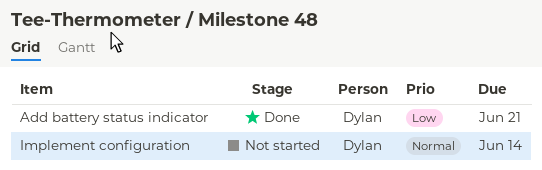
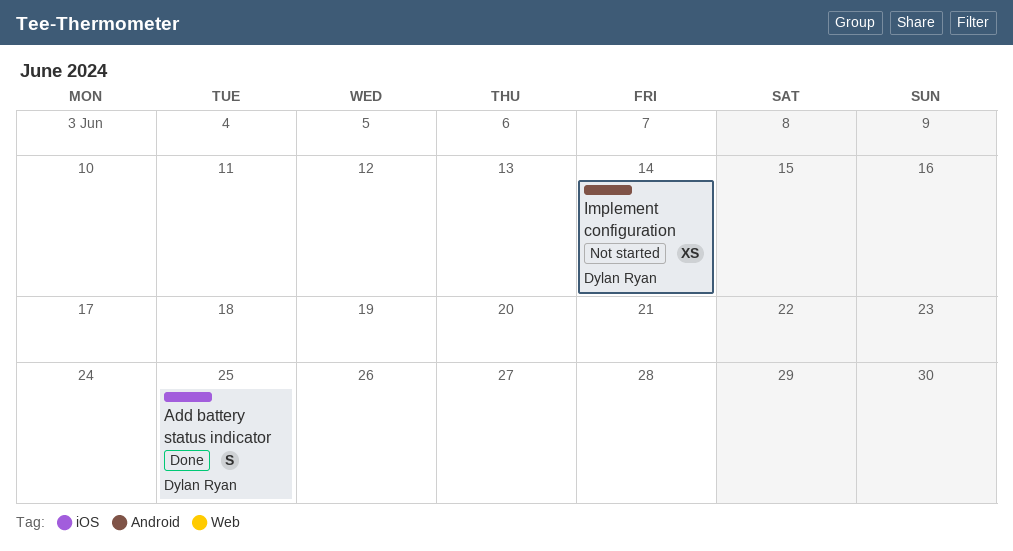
Add battery status indicator, due: Jun 21 -> Jun 25

